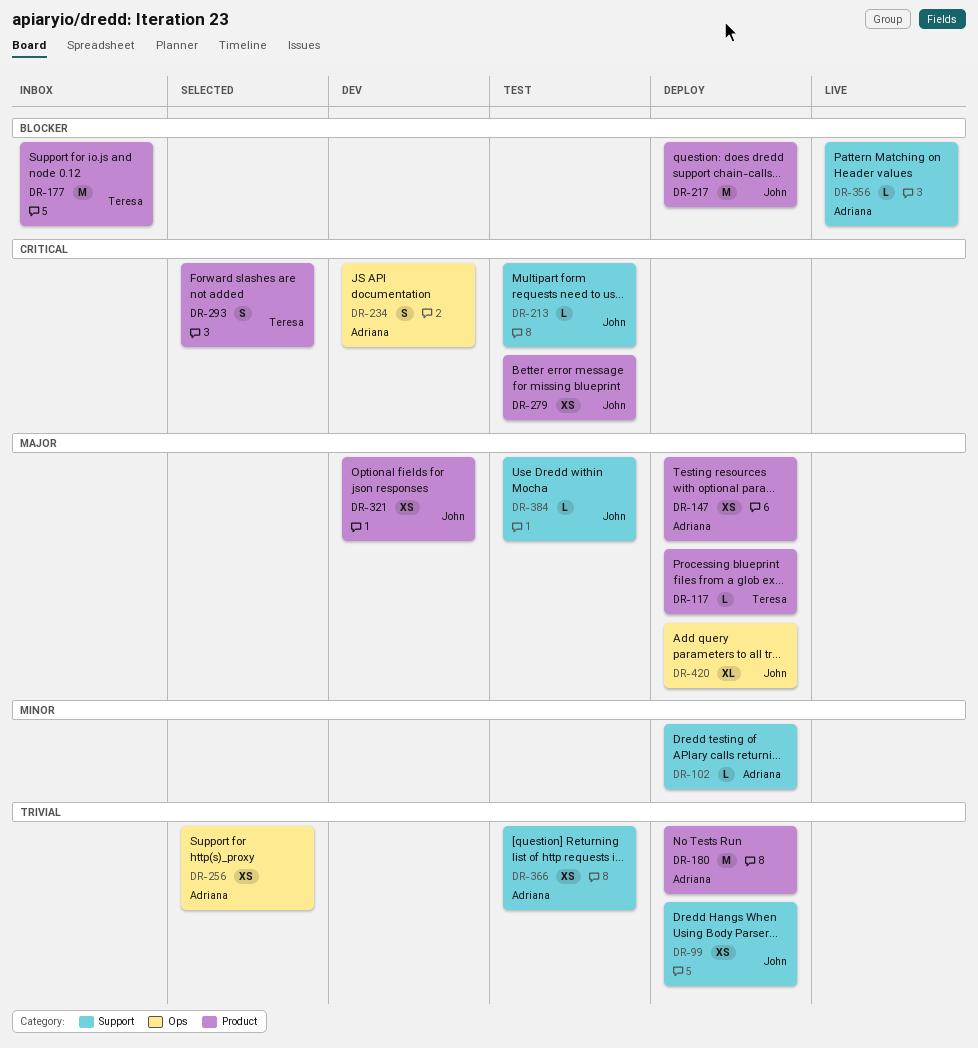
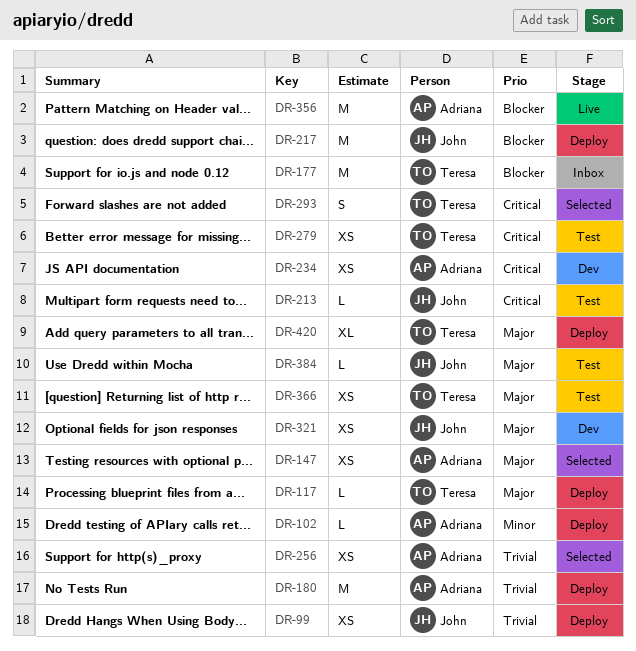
DR-147, status: Deploy -> Selected
DR-234, estimate: S -> XS
DR-279, owner: John -> Teresa
DR-356, estimate: L -> M
DR-366, owner: Adriana -> Teresa
DR-366, priority: Trivial -> Major
DR-420, owner: John -> Teresa

